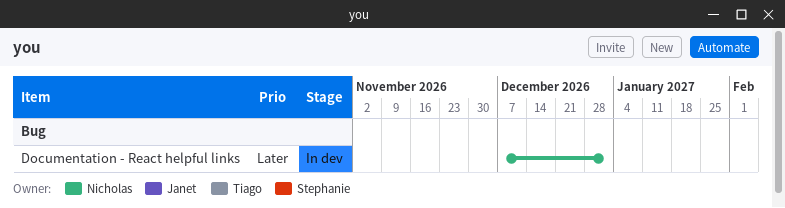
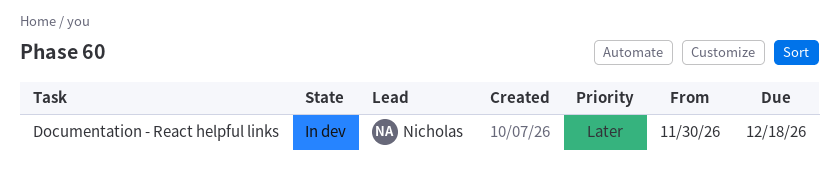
Documentation - React helpful links, start: Dec 7 -> Nov 30
Documentation - React helpful links, due: Jan 1 -> Dec 18

